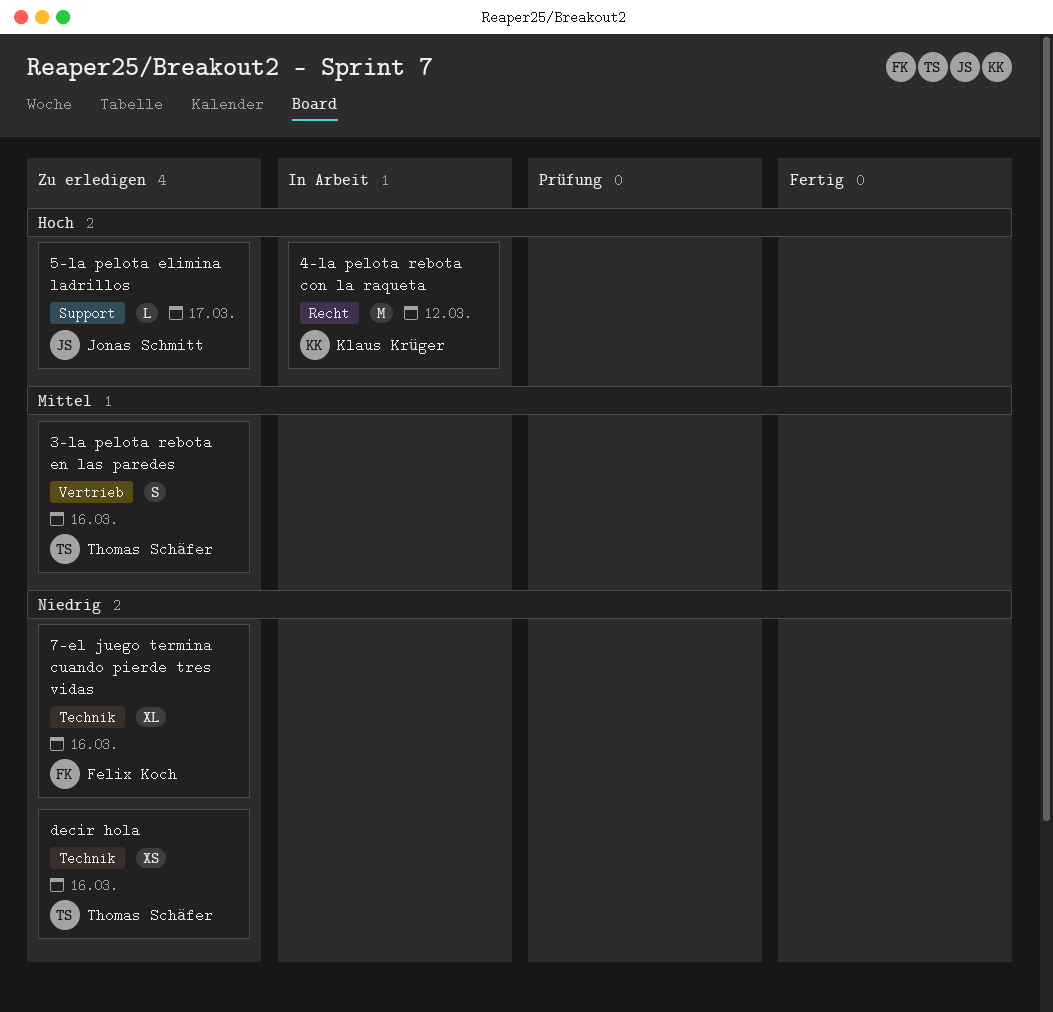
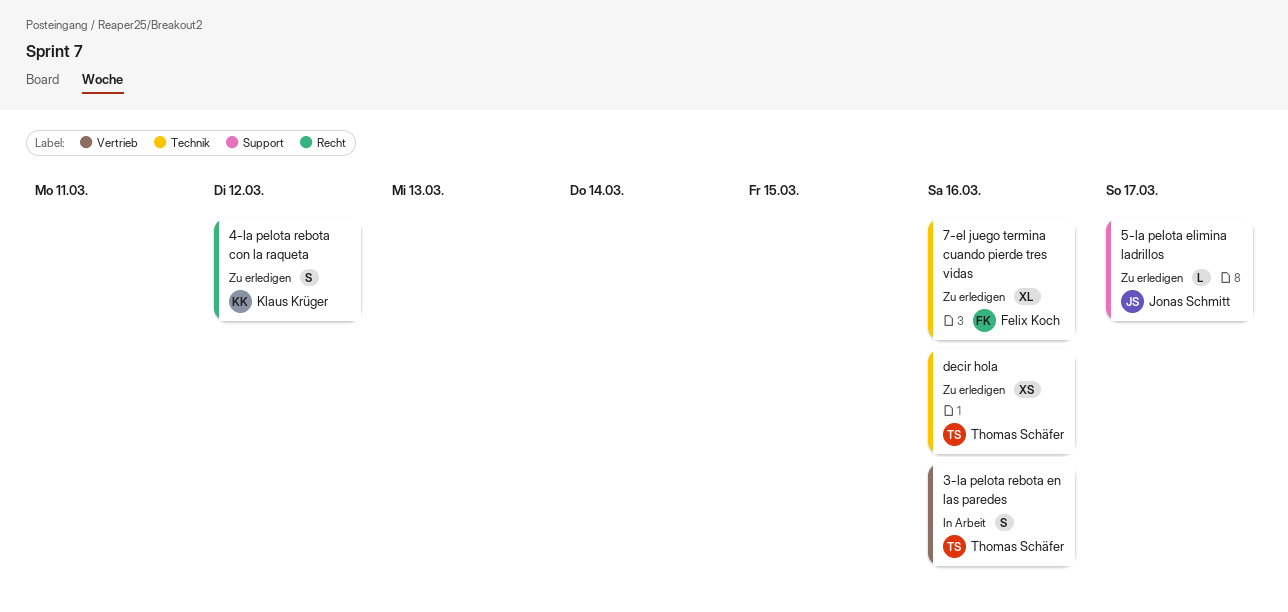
3-la pelota rebota en las paredes, status: Zu erledigen -> In Arbeit
4-la pelota rebota con la raqueta, status: In Arbeit -> Zu erledigen
4-la pelota rebota con la raqueta, estimate: M -> S

